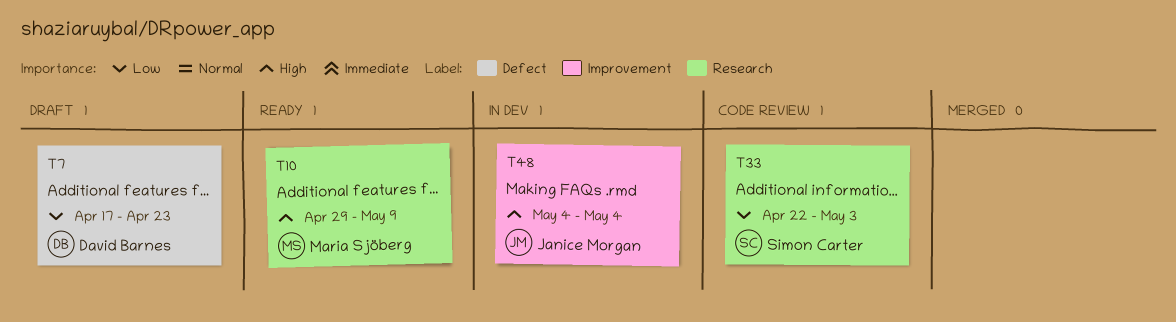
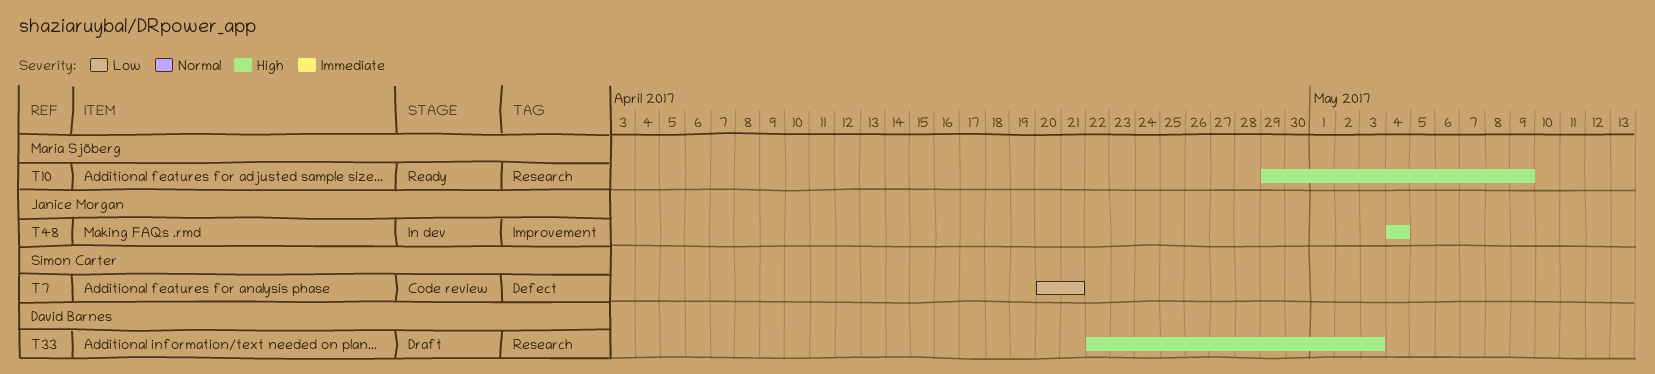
T7, status: Draft -> Code review
T7, owner: David Barnes -> Simon Carter
T7, start: Apr 17 -> Apr 20
T7, due: Apr 23 -> Apr 21
T33, status: Code review -> Draft
T33, owner: Simon Carter -> David Barnes
T33, priority: Low -> High

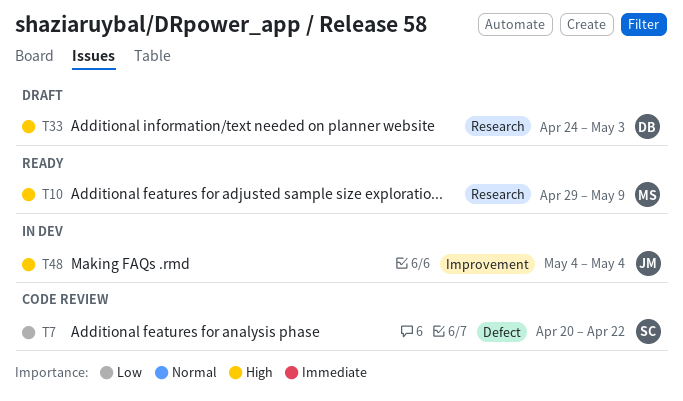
T7, due: Apr 21 -> Apr 22
T33, start: Apr 22 -> Apr 24

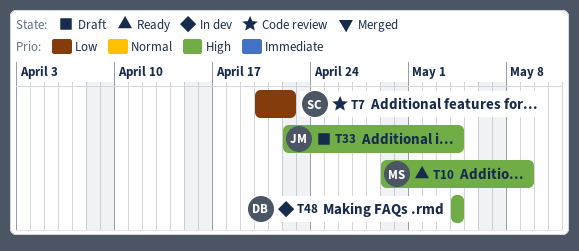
T33, owner: DB -> JM
T33, start: Apr 24 -> Apr 22
T33, due: May 3 -> May 4
T48, owner: JM -> DB

